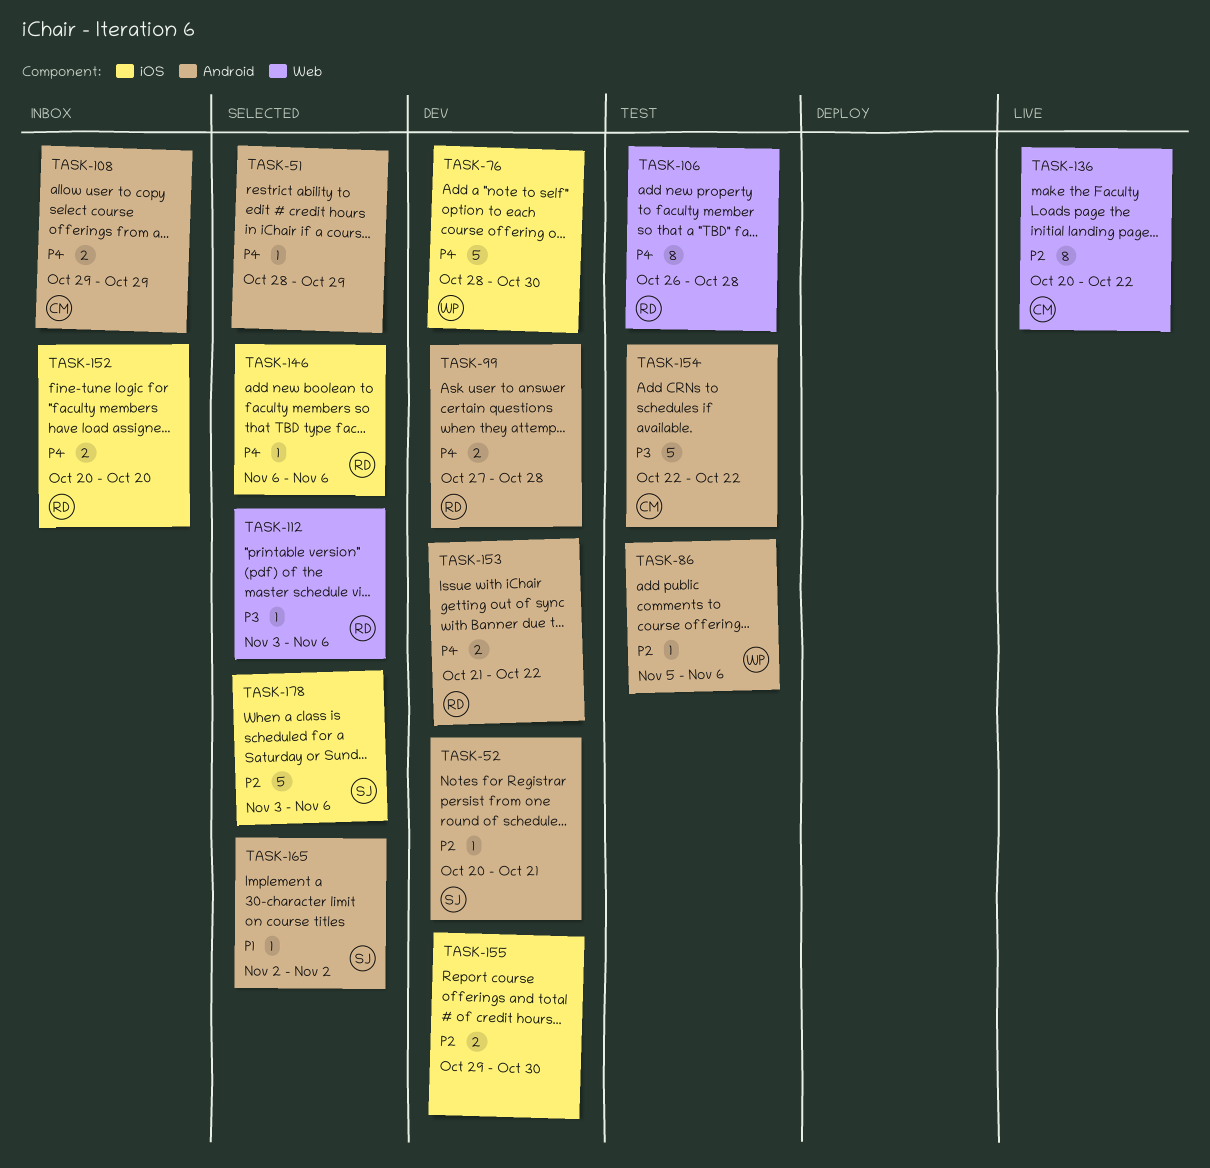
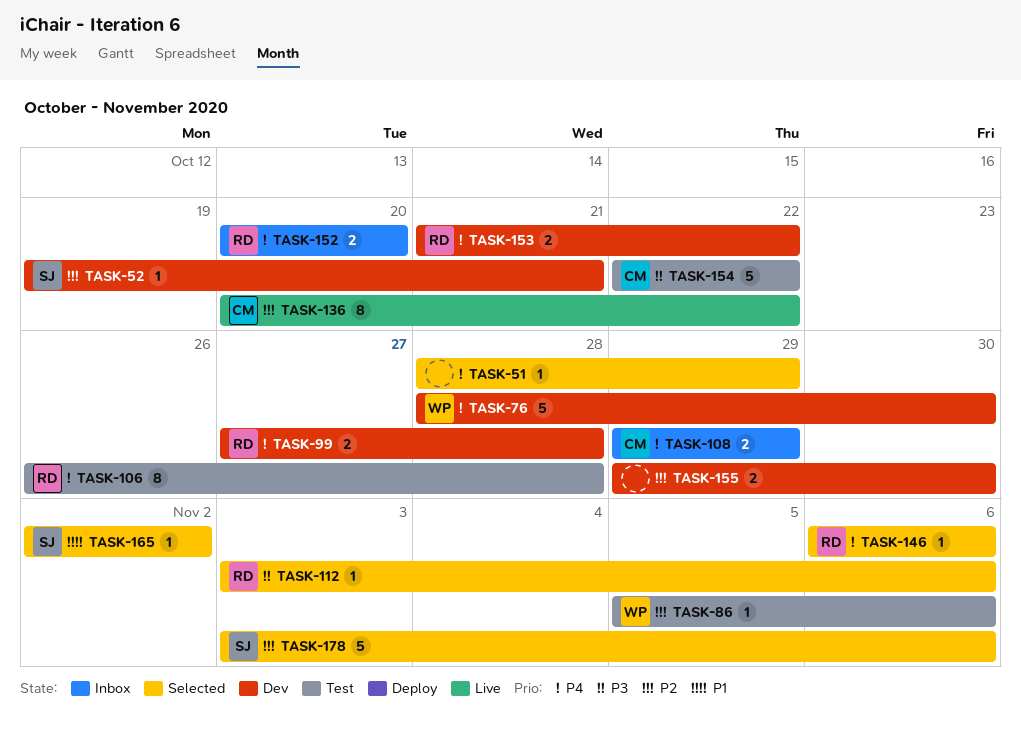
TASK-52, start: Oct 20 -> Oct 19

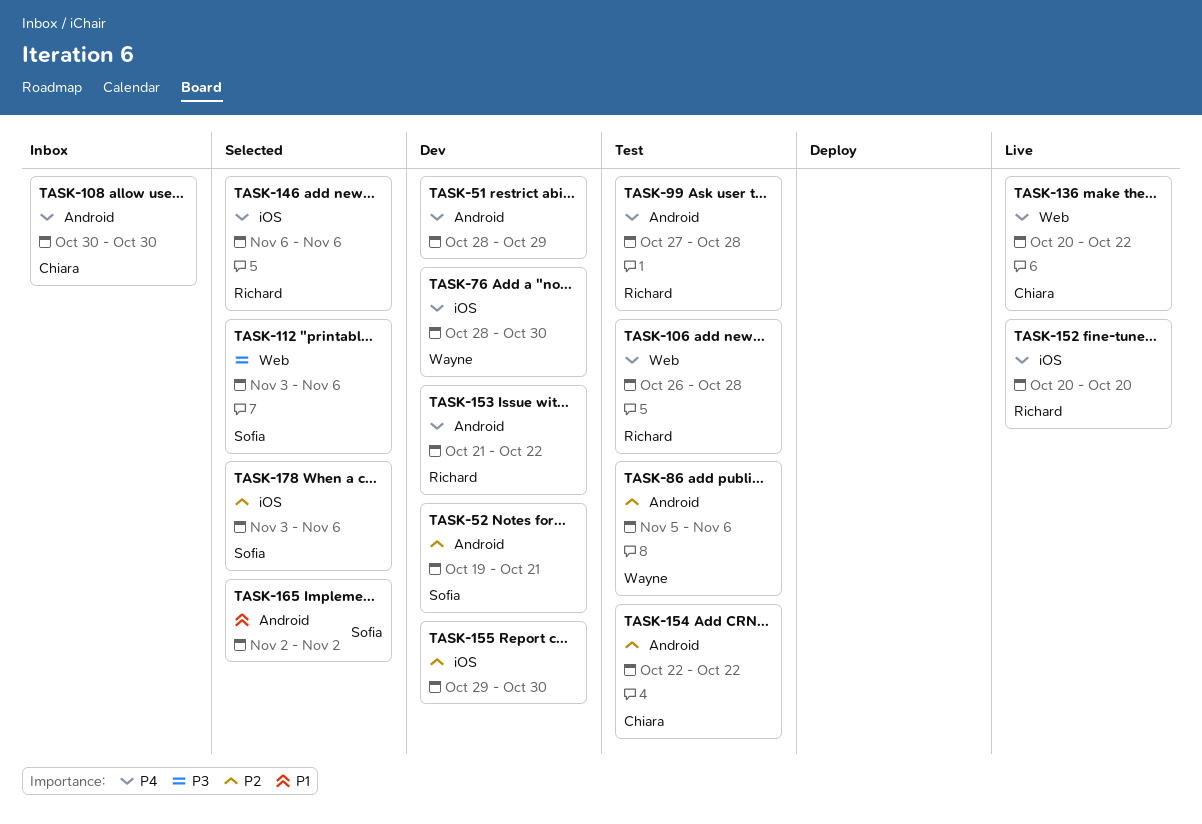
TASK-51, status: Selected -> Dev
TASK-99, status: Dev -> Test
TASK-108, start: Oct 29 -> Oct 30
TASK-108, due: Oct 29 -> Oct 30
TASK-112, owner: Richard -> Sofia
TASK-136, priority: P2 -> P4
TASK-152, status: Inbox -> Live
TASK-154, priority: P3 -> P2

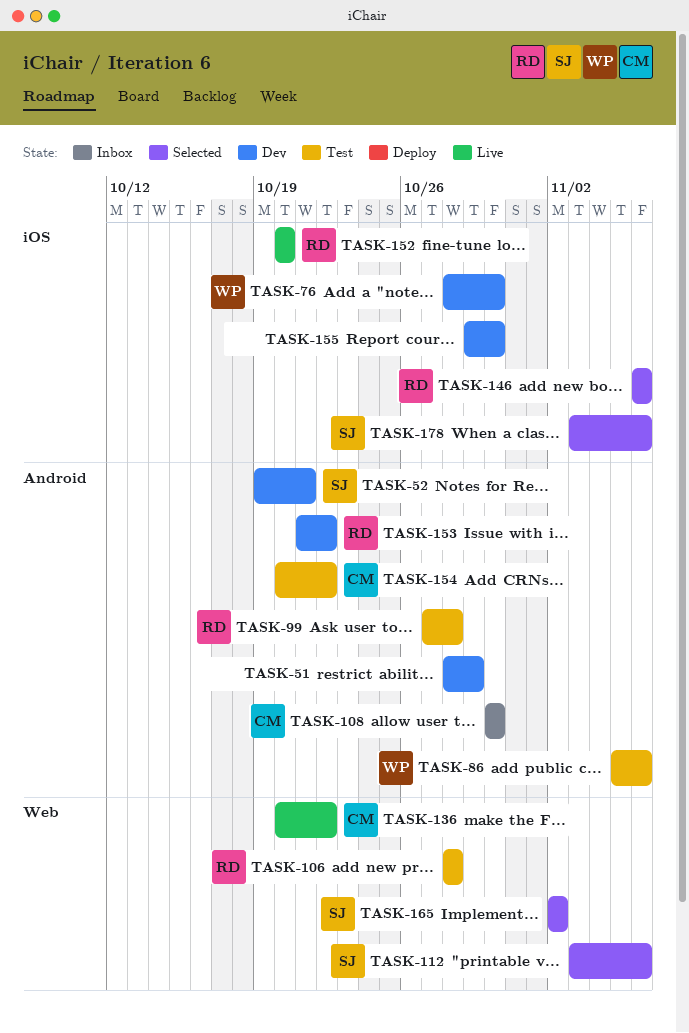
TASK-106, start: Oct 26 -> Oct 28
TASK-154, start: Oct 22 -> Oct 20
TASK-165, label: Android -> Web

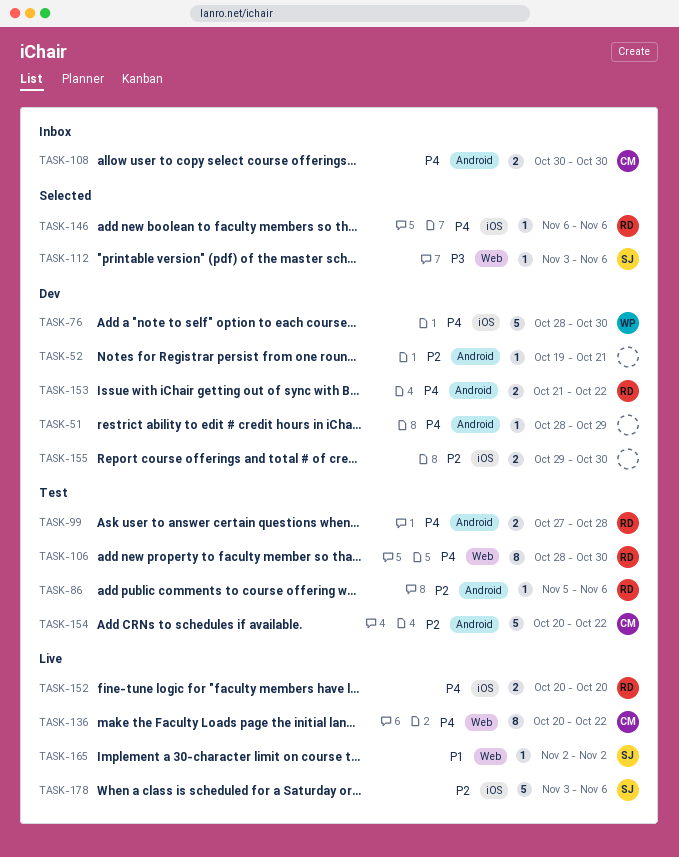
TASK-52, owner: SJ -> none
TASK-86, owner: WP -> RD
TASK-106, due: Oct 28 -> Oct 30
TASK-165, status: Selected -> Live
TASK-178, status: Selected -> Live

